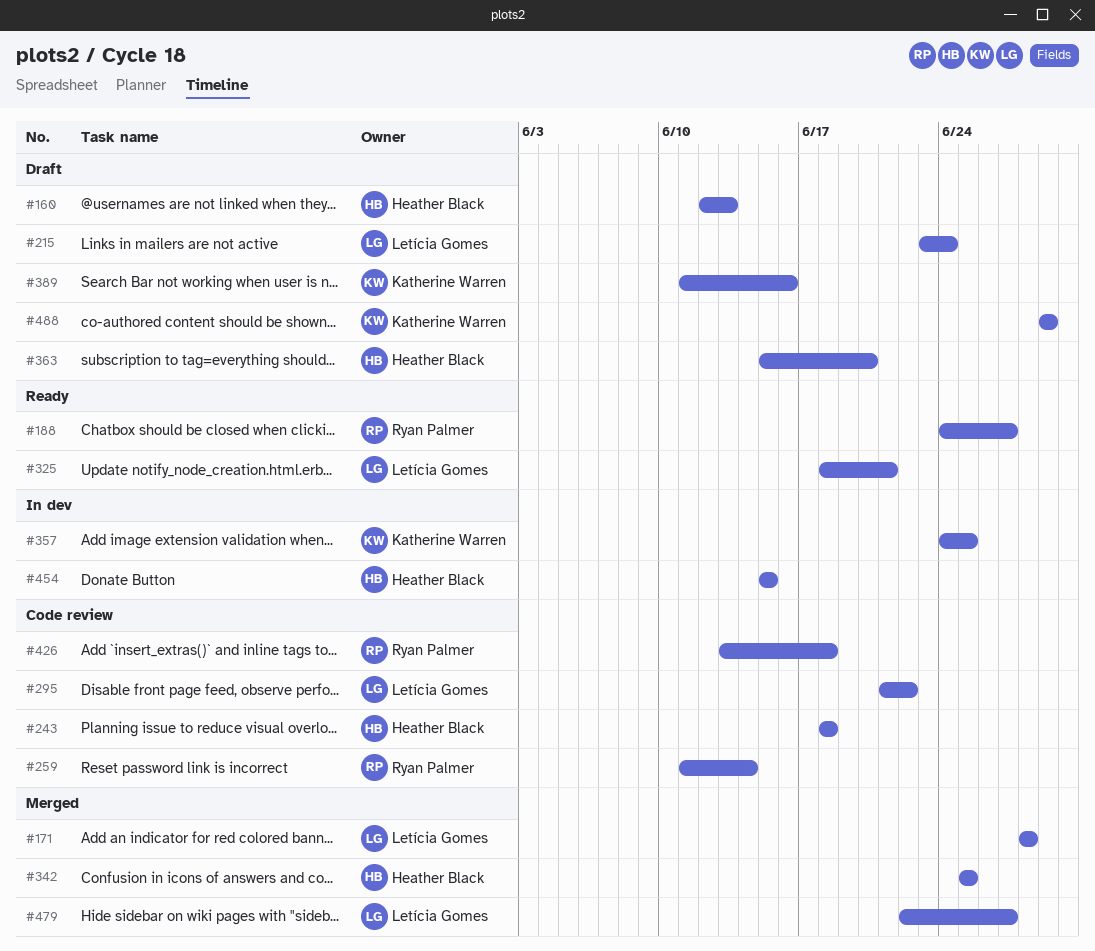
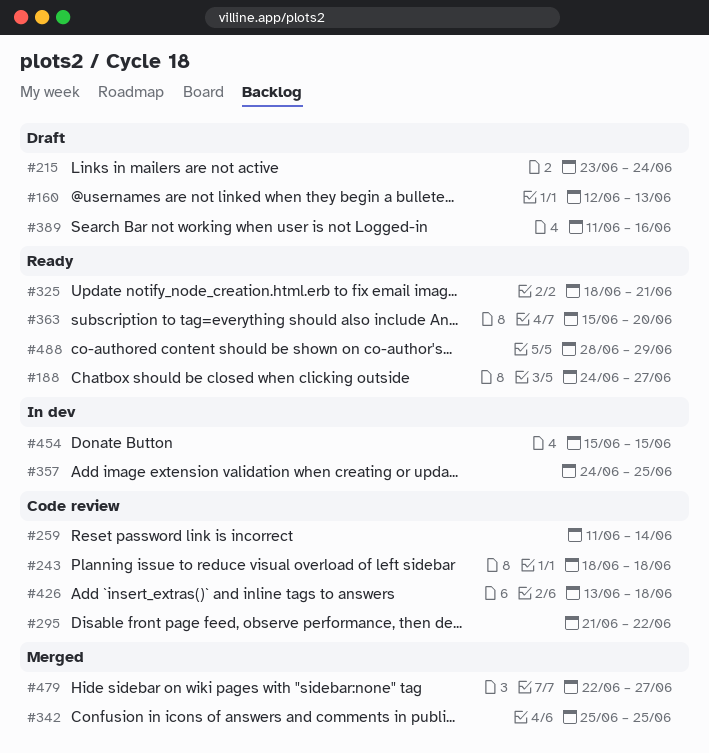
#171: present -> none
#363, status: Draft -> Ready
#488, status: Draft -> Ready
#488, start: Jun 29 -> Jun 28

